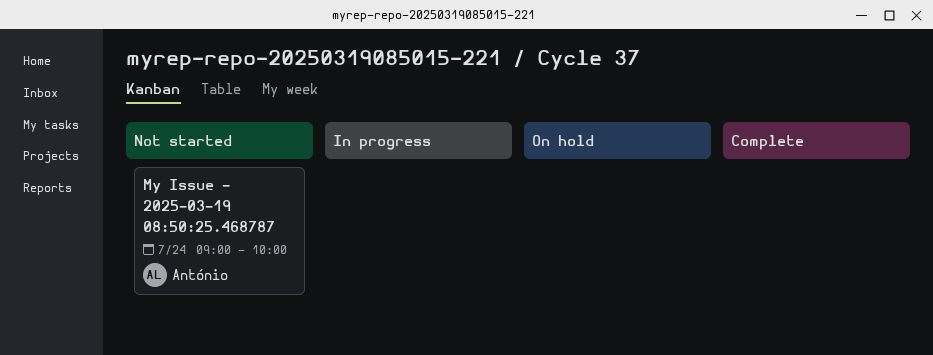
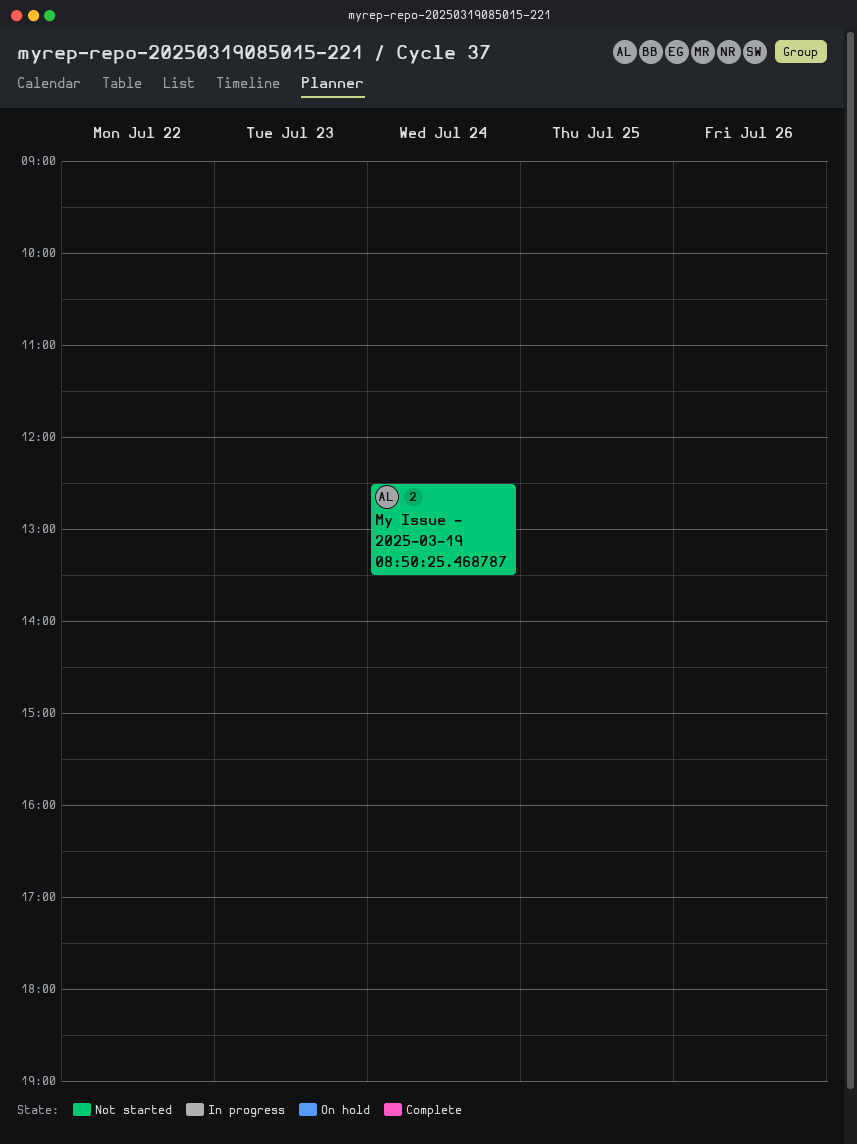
My Issue - 2025-03-19 08:50:25.468787, begins: 09:00 -> 12:30
My Issue - 2025-03-19 08:50:25.468787, ends: 10:00 -> 13:30

